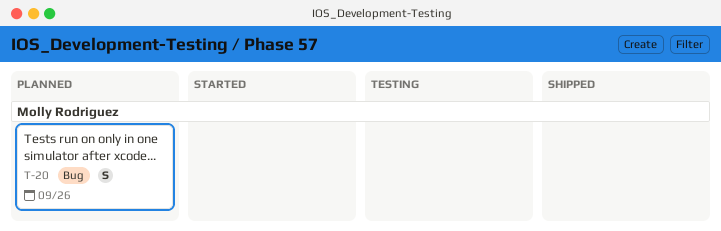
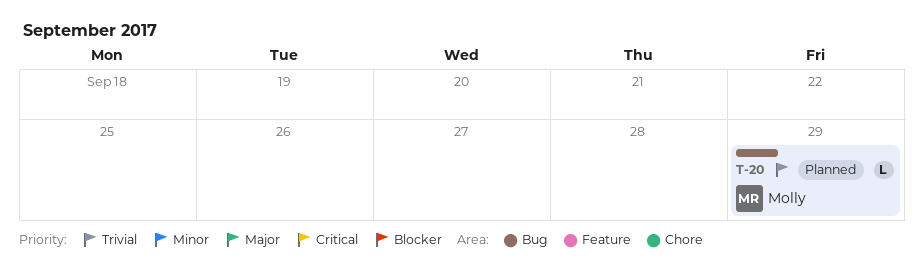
T-20, estimate: S -> L
T-20, due: Sep 26 -> Sep 29

